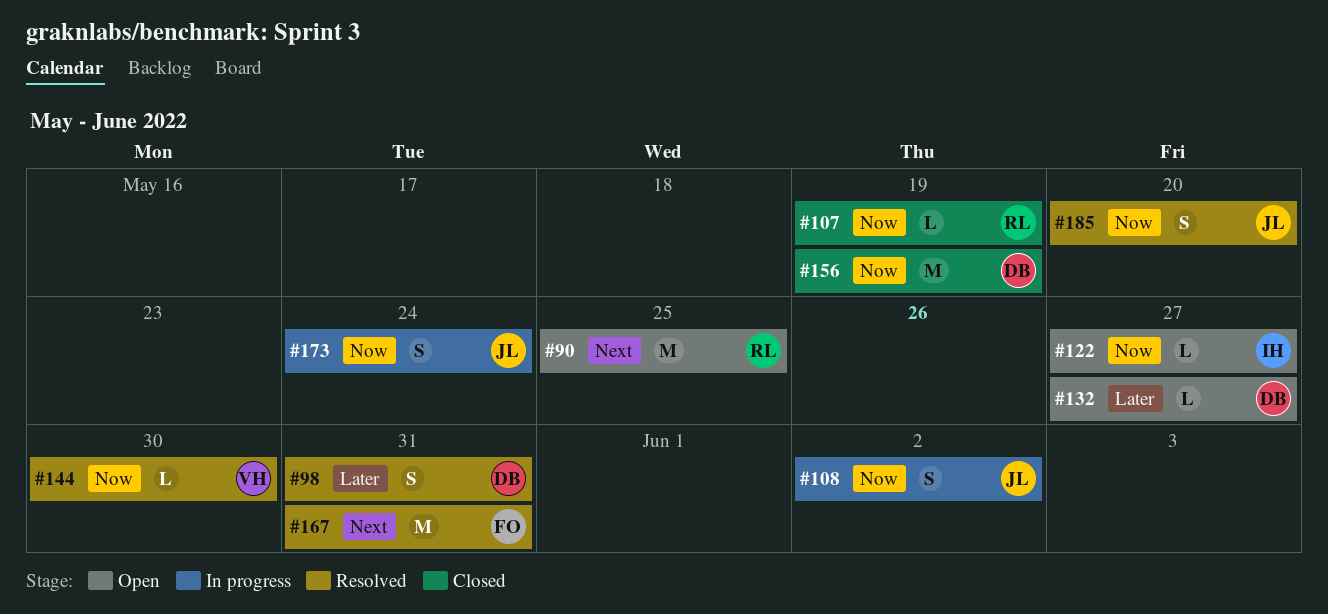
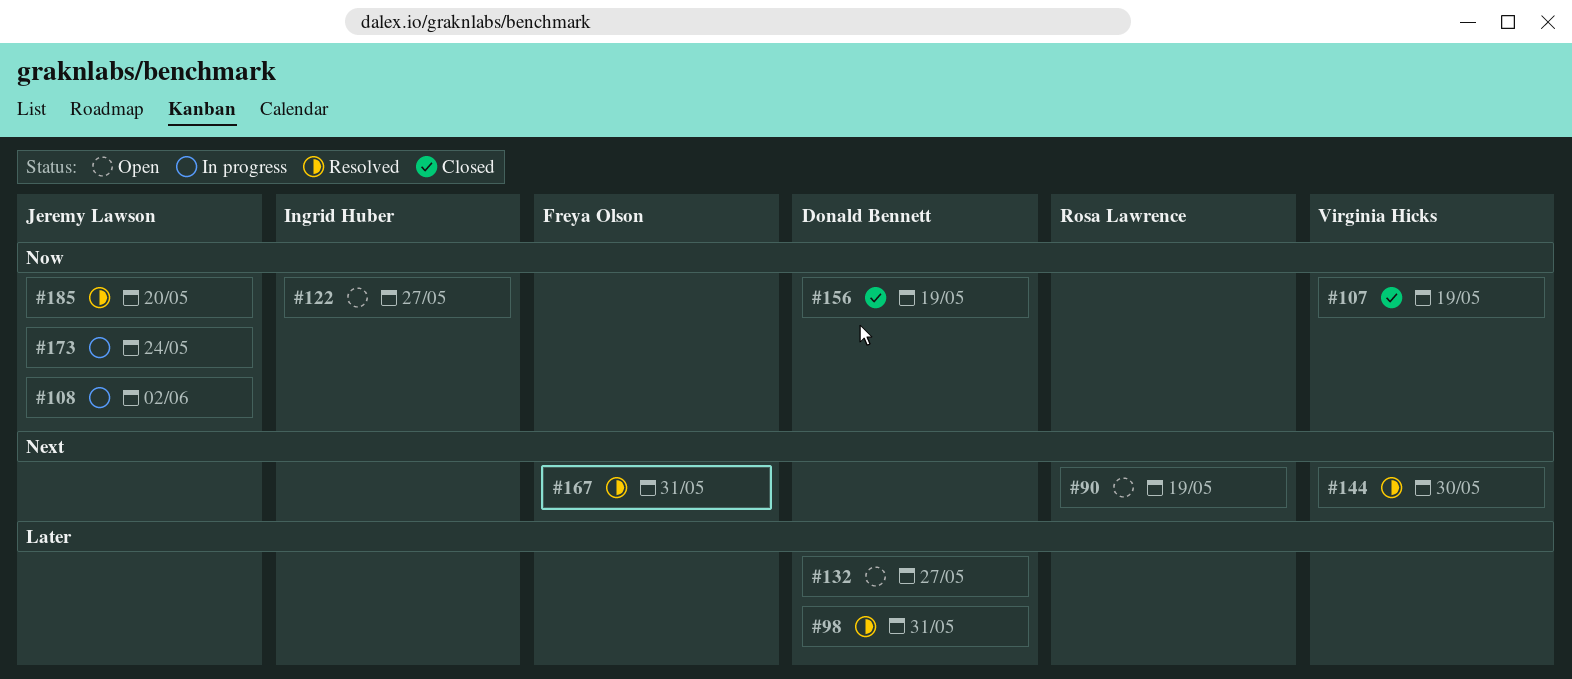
#90, due: May 25 -> May 19
#107, owner: Rosa Lawrence -> Virginia Hicks
#144, priority: Now -> Next

